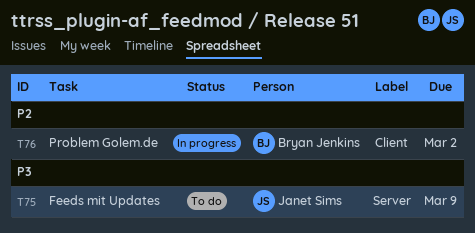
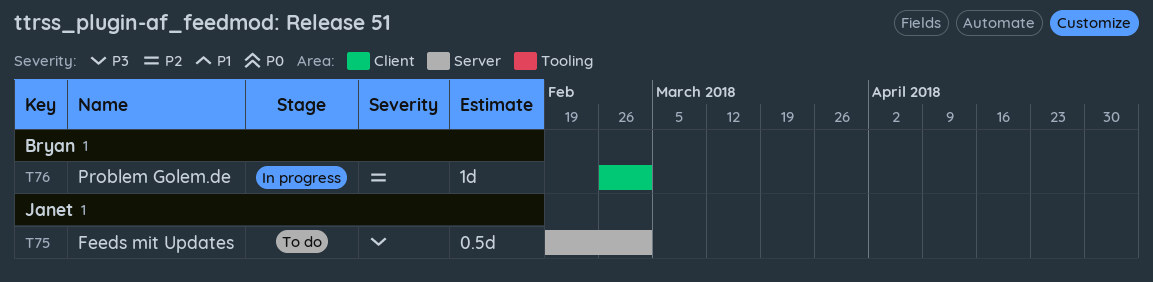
T75, due: Mar 9 -> Mar 2

